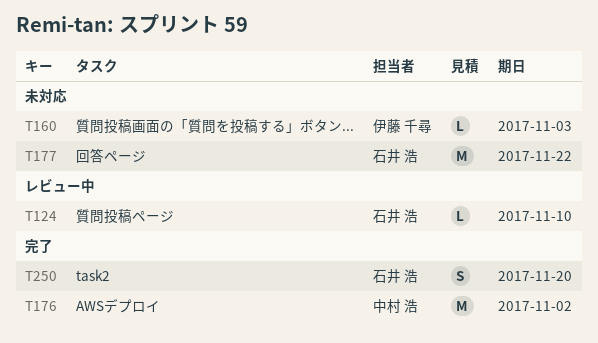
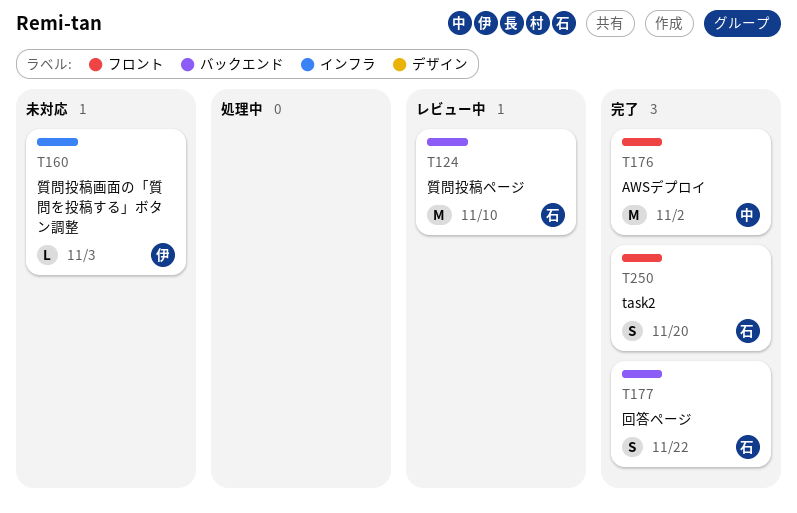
T124, estimate: L -> M
T177, status: 未対応 -> 完了
T177, estimate: M -> S

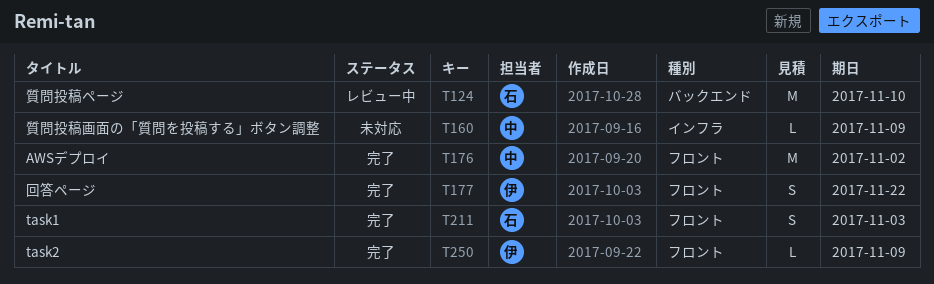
T160, owner: 伊 -> 中
T160, due: Nov 3 -> Nov 9
T177, owner: 石 -> 伊
T177, label: バックエンド -> フロント
T211: none -> present
T250, owner: 石 -> 伊
T250, estimate: S -> L
T250, due: Nov 20 -> Nov 9

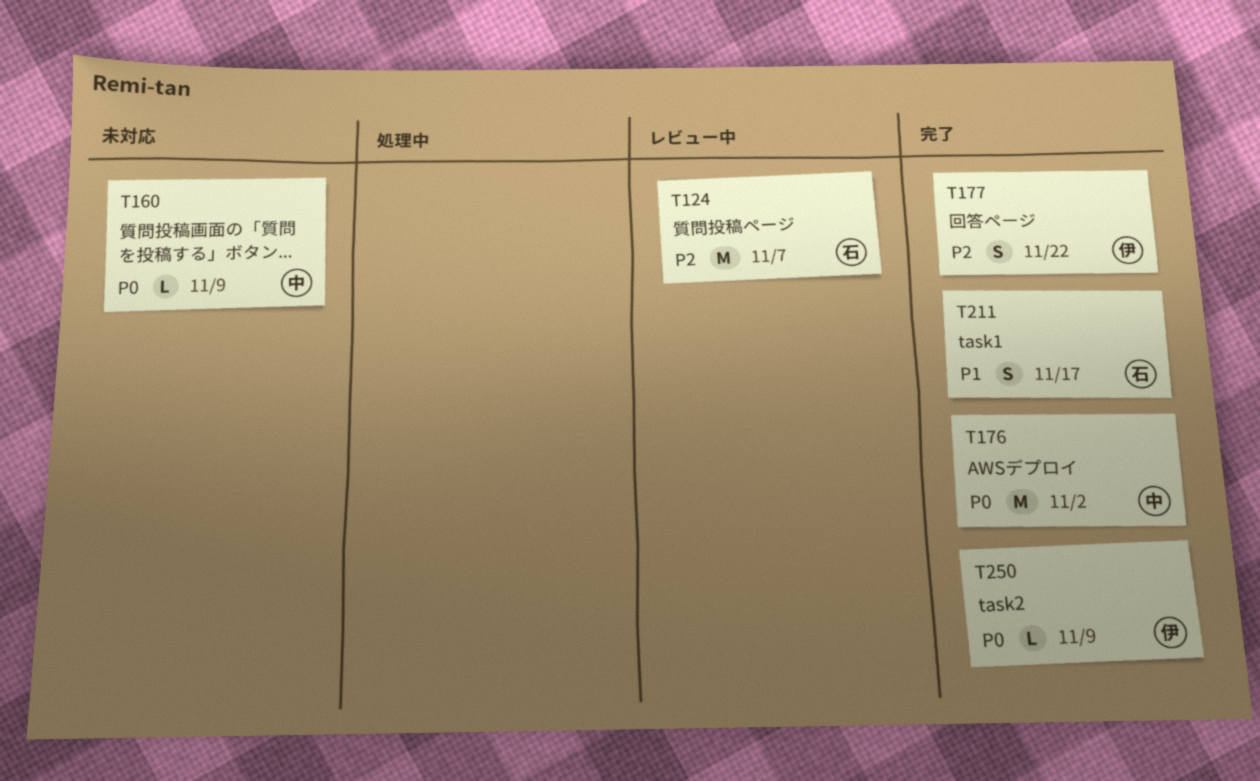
T124, due: Nov 10 -> Nov 7
T211, due: Nov 3 -> Nov 17

